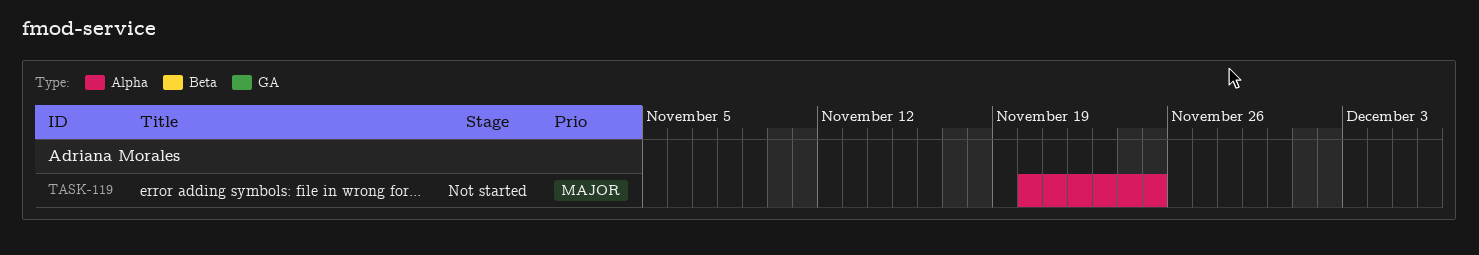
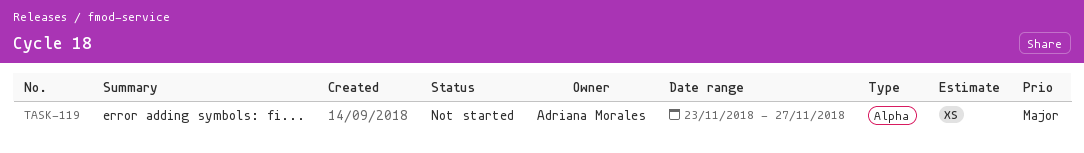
TASK-119, start: Nov 20 -> Nov 23
TASK-119, due: Nov 25 -> Nov 27

